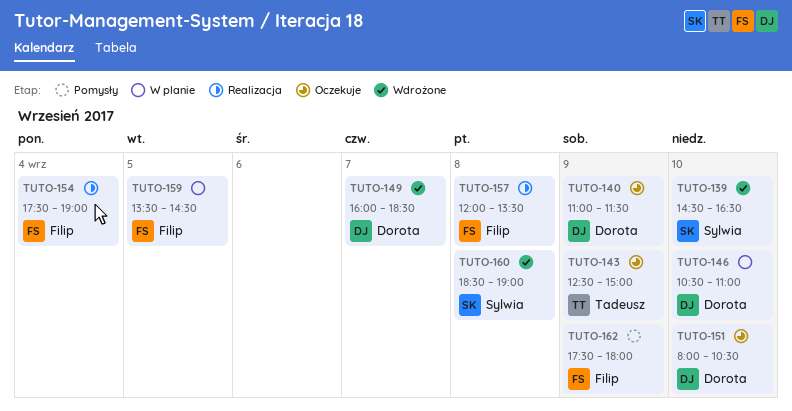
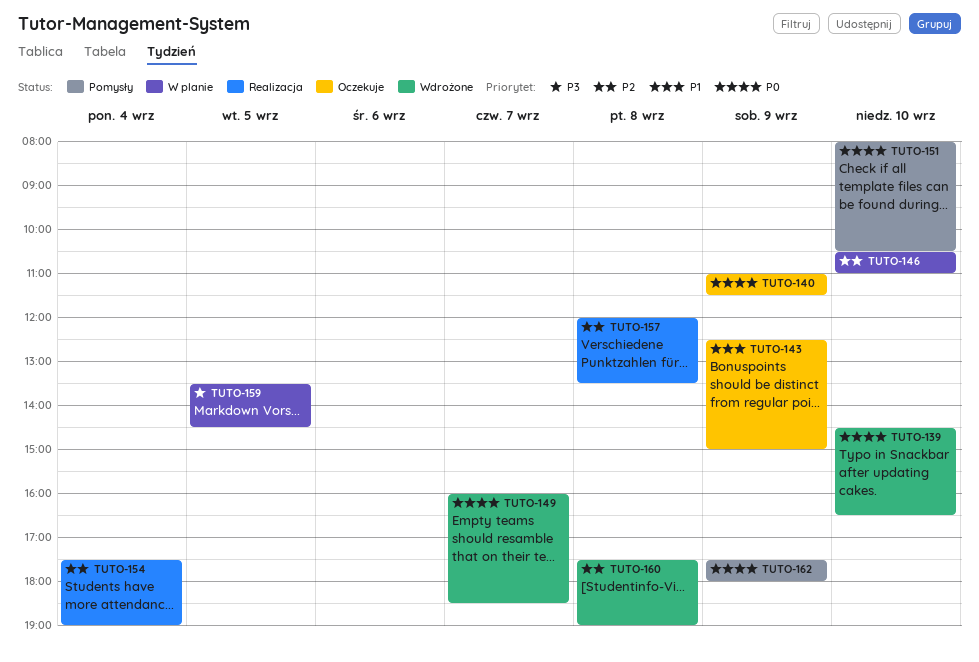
TUTO-151, status: Oczekuje -> Pomysły
TUTO-160, begins: 18:30 -> 17:30

